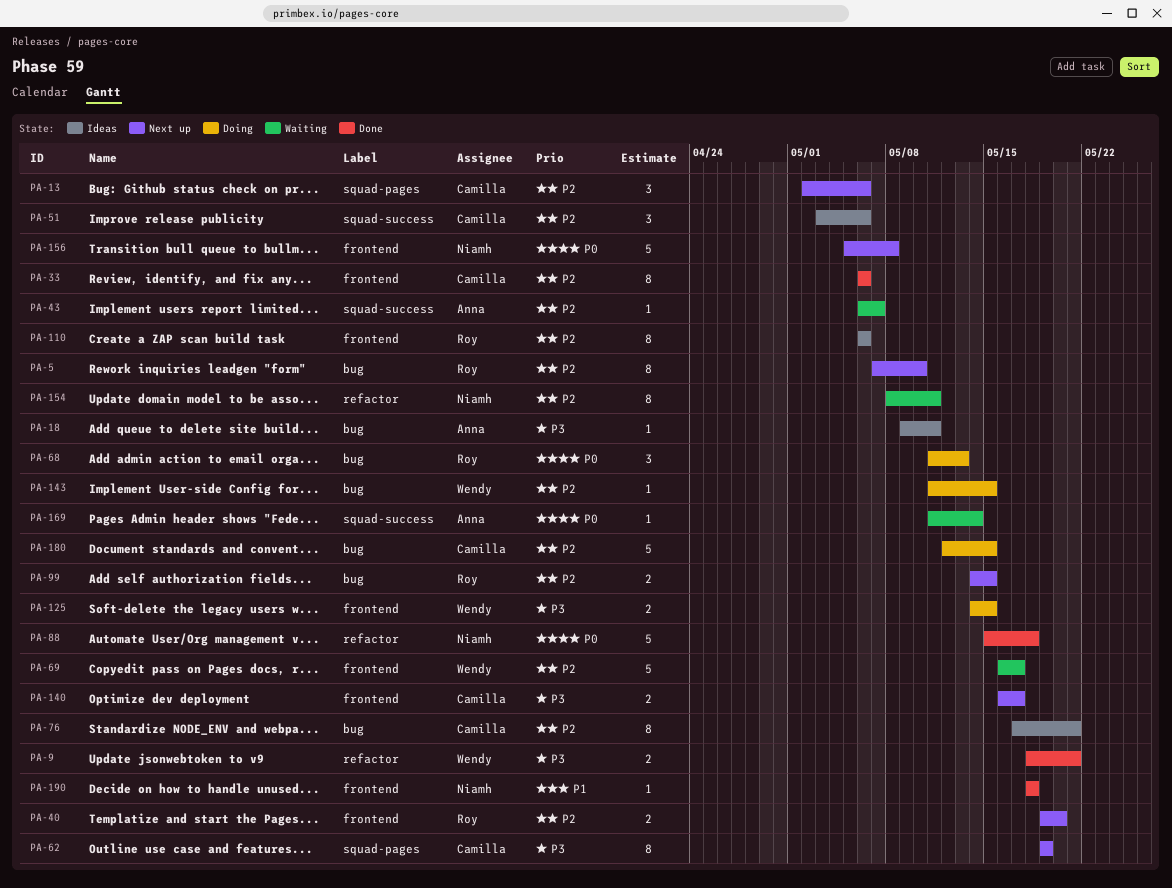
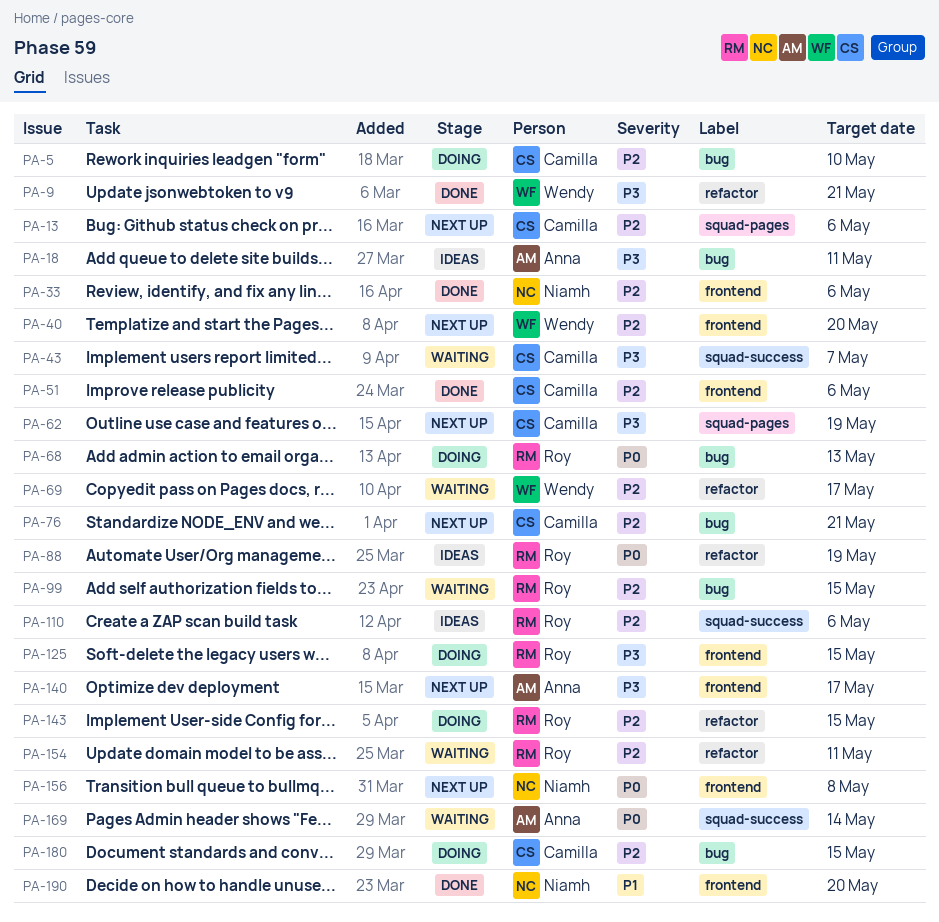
PA-5, status: Next up -> Doing
PA-5, owner: Roy -> Camilla
PA-33, owner: Camilla -> Niamh
PA-40, owner: Roy -> Wendy
PA-43, owner: Anna -> Camilla
PA-43, priority: P2 -> P3
PA-51, status: Ideas -> Done
PA-51, label: squad-success -> frontend
PA-69, label: frontend -> refactor
PA-76, status: Ideas -> Next up
PA-88, status: Done -> Ideas
PA-88, owner: Niamh -> Roy
PA-88, due: May 18 -> May 19
PA-99, status: Next up -> Waiting
PA-110, label: frontend -> squad-success
PA-125, owner: Wendy -> Roy
PA-140, owner: Camilla -> Anna
PA-143, owner: Wendy -> Roy
PA-143, label: bug -> refactor
PA-154, owner: Niamh -> Roy
PA-190, due: May 18 -> May 20

